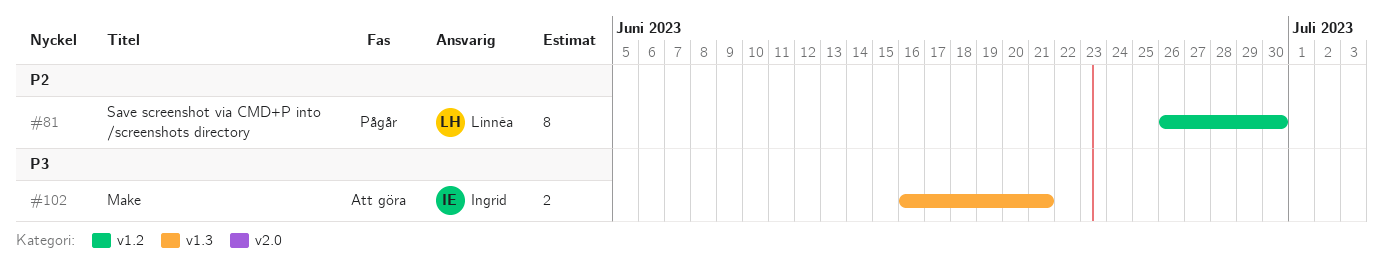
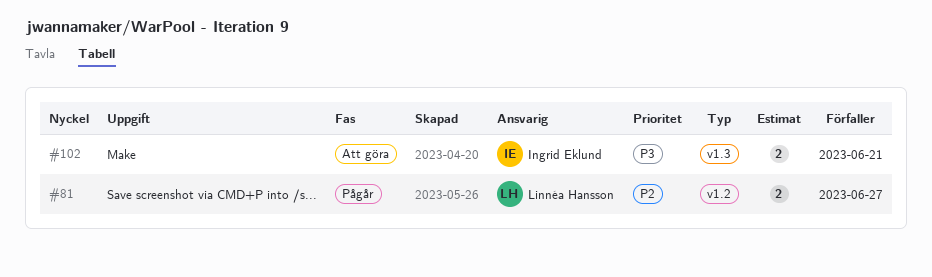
#81, estimate: 8 -> 2
#81, due: Jun 30 -> Jun 27

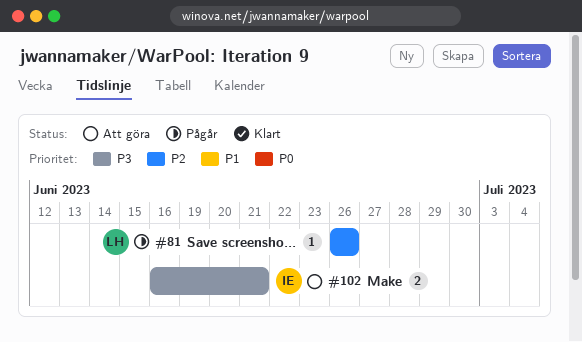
#81, estimate: 2 -> 1
#81, due: Jun 27 -> Jun 26

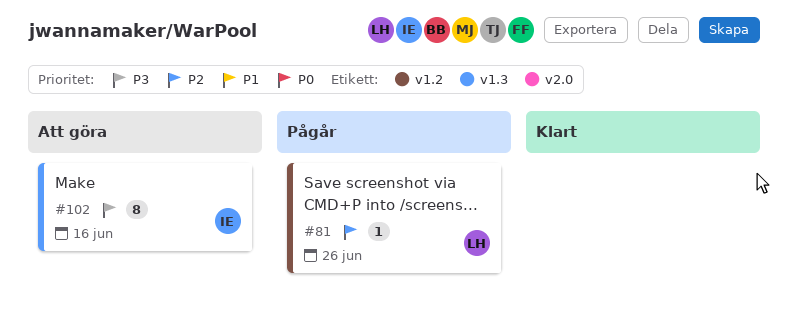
#102, estimate: 2 -> 8
#102, due: Jun 21 -> Jun 16

